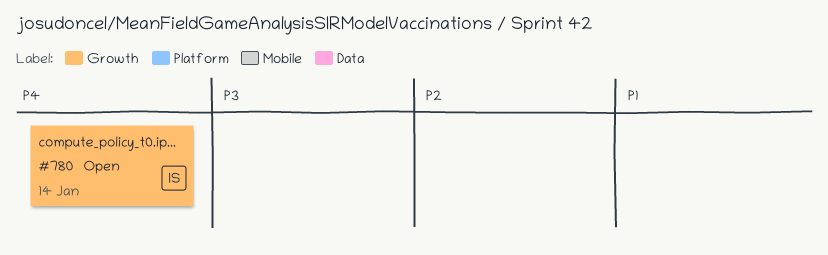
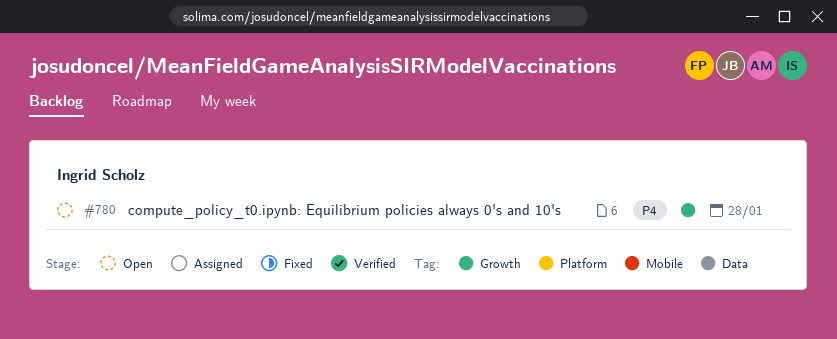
#780, due: Jan 14 -> Jan 28

